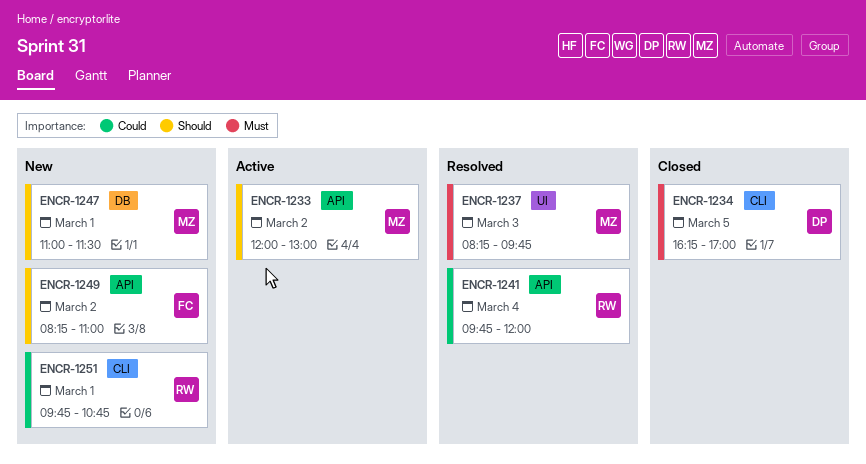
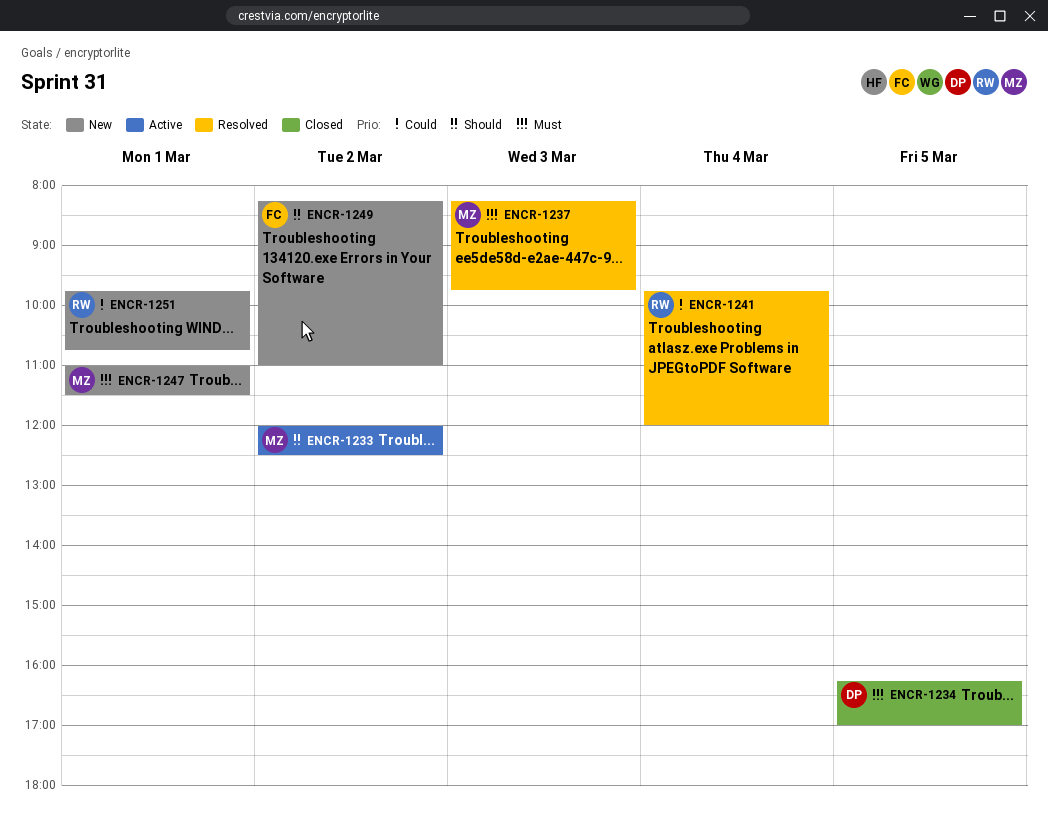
ENCR-1233, ends: 13:00 -> 12:30
ENCR-1247, priority: Should -> Must

